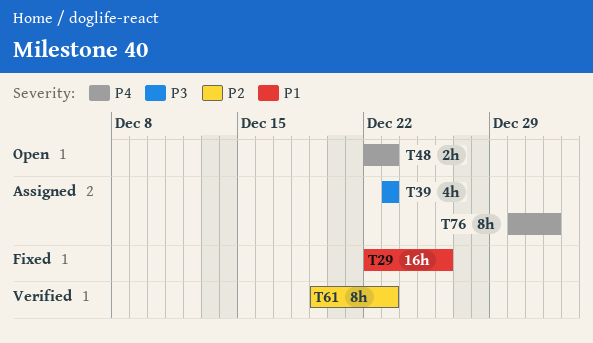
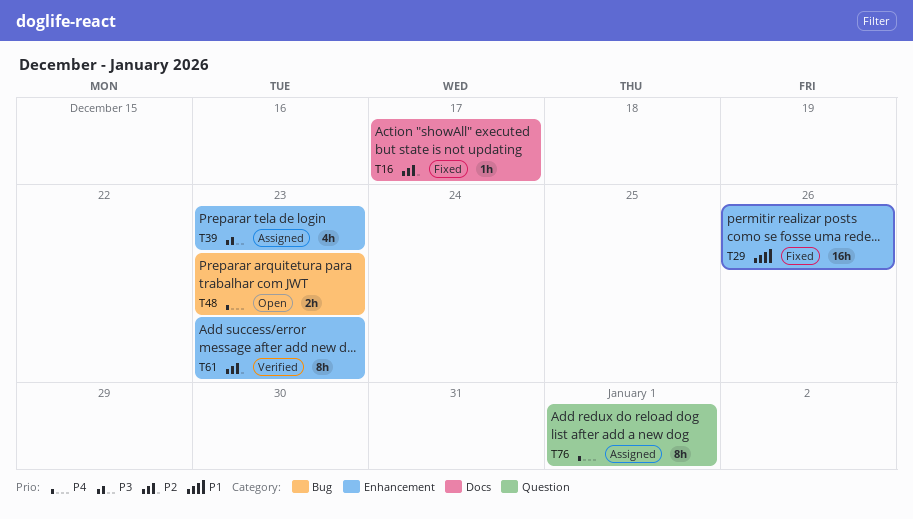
T16: none -> present

